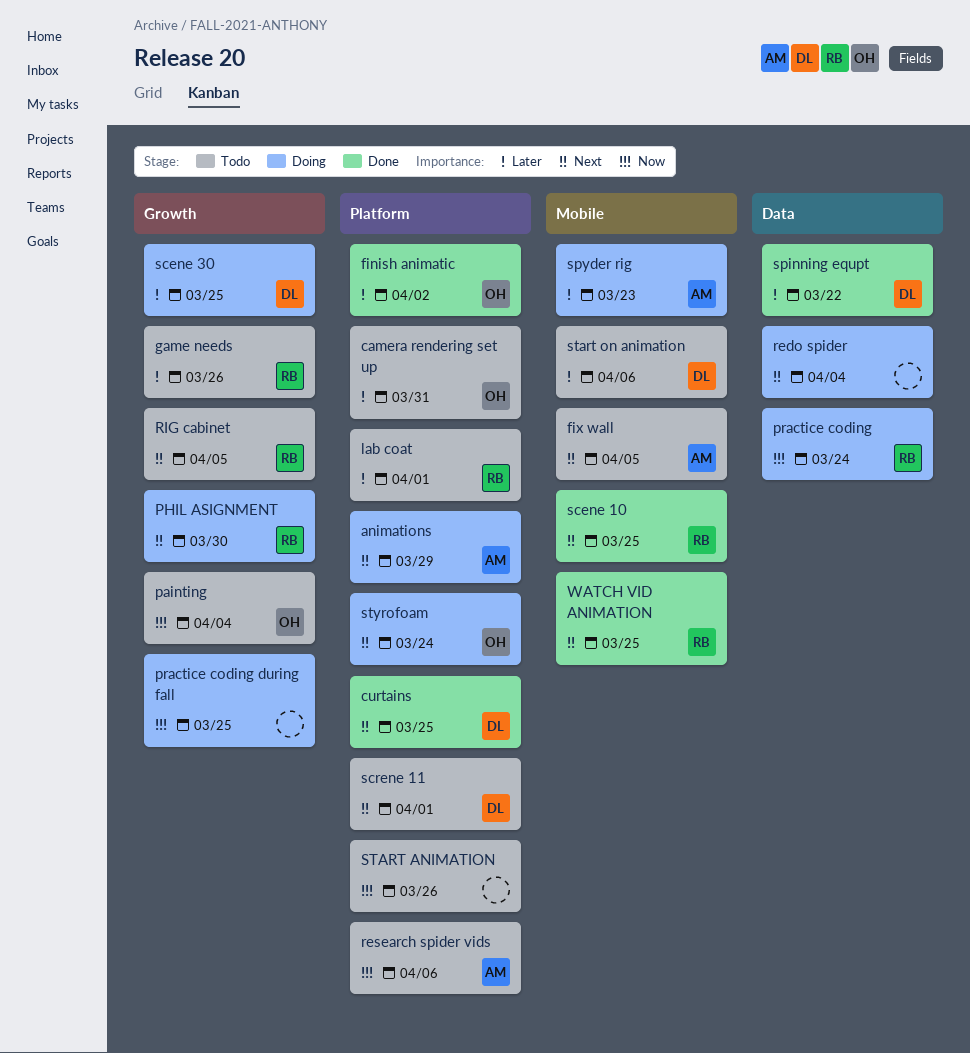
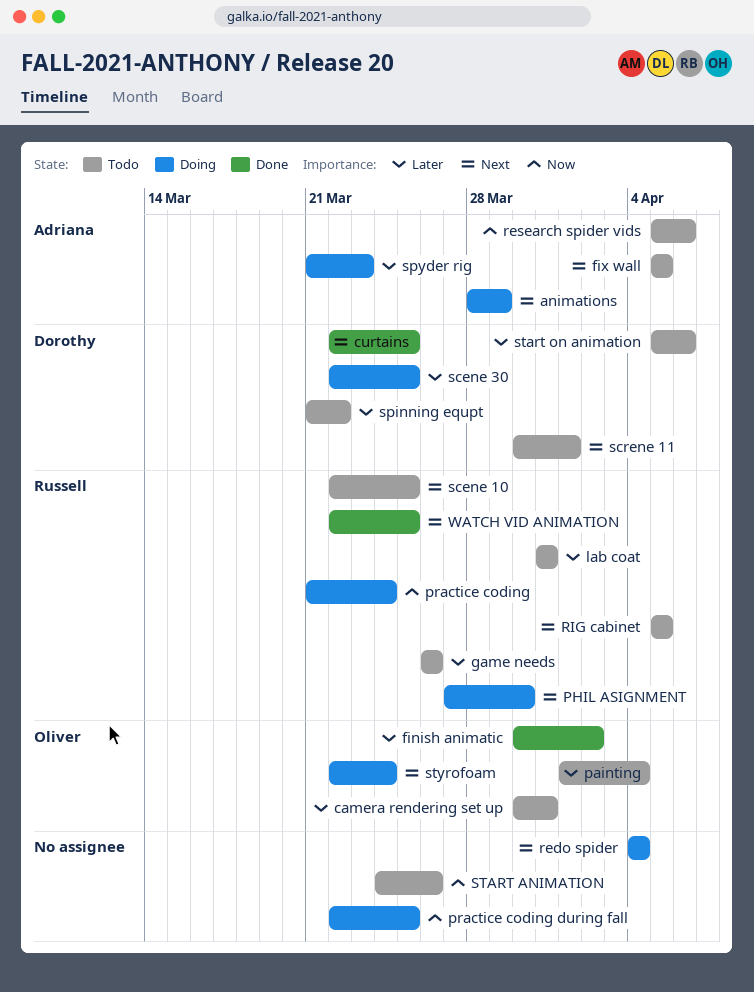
lab coat, due: Apr 1 -> Mar 31
painting, priority: Now -> Later
scene 10, status: Done -> Todo
spinning equpt, status: Done -> Todo

